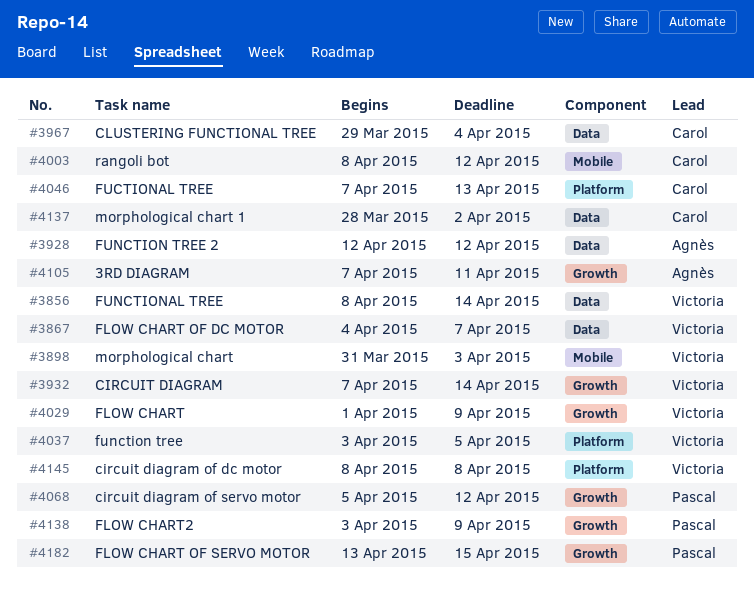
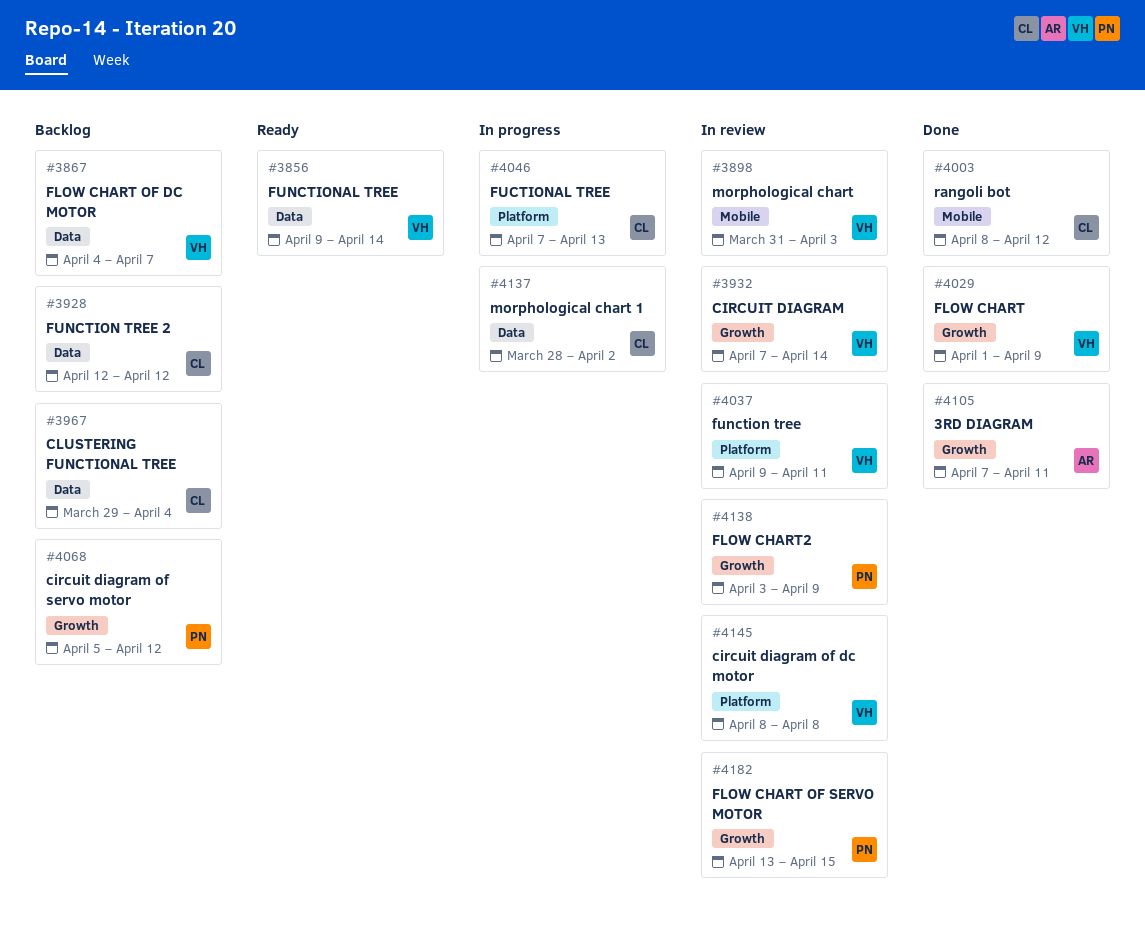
#3856, start: Apr 8 -> Apr 9
#3928, owner: Agnès -> Carol
#4037, start: Apr 3 -> Apr 9
#4037, due: Apr 5 -> Apr 11

